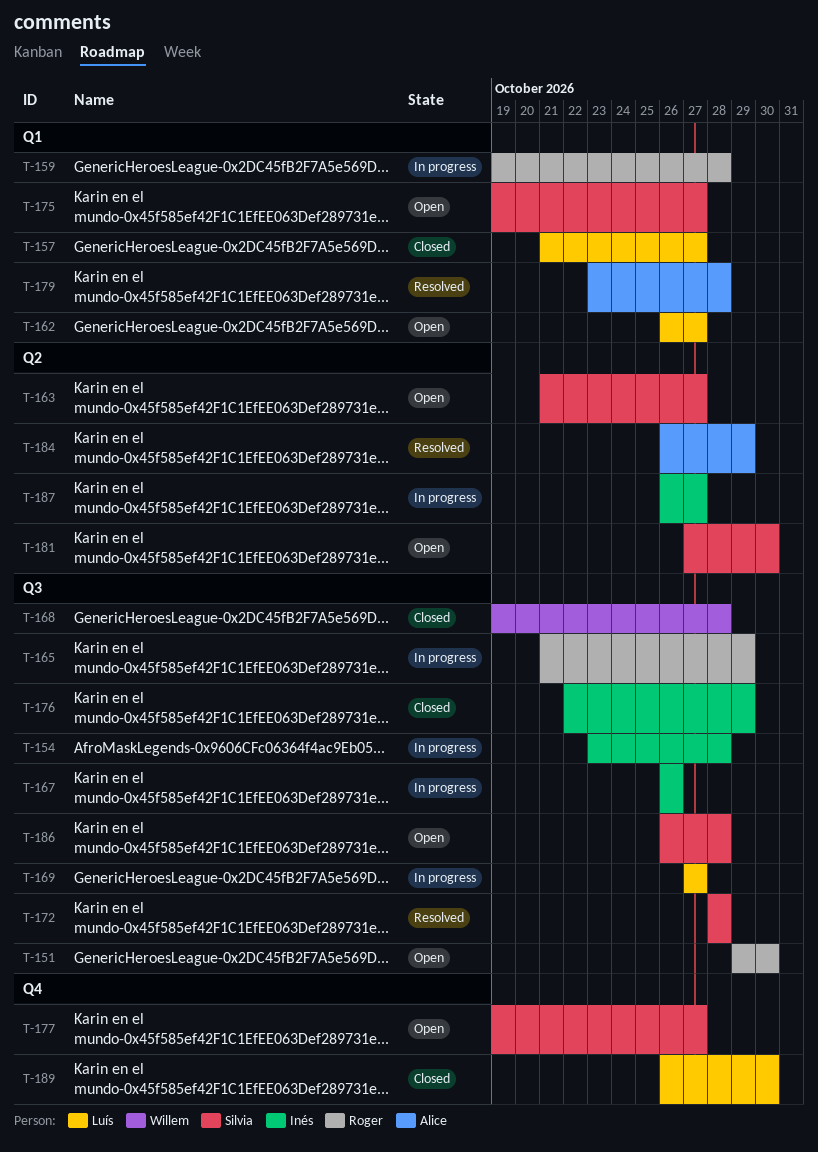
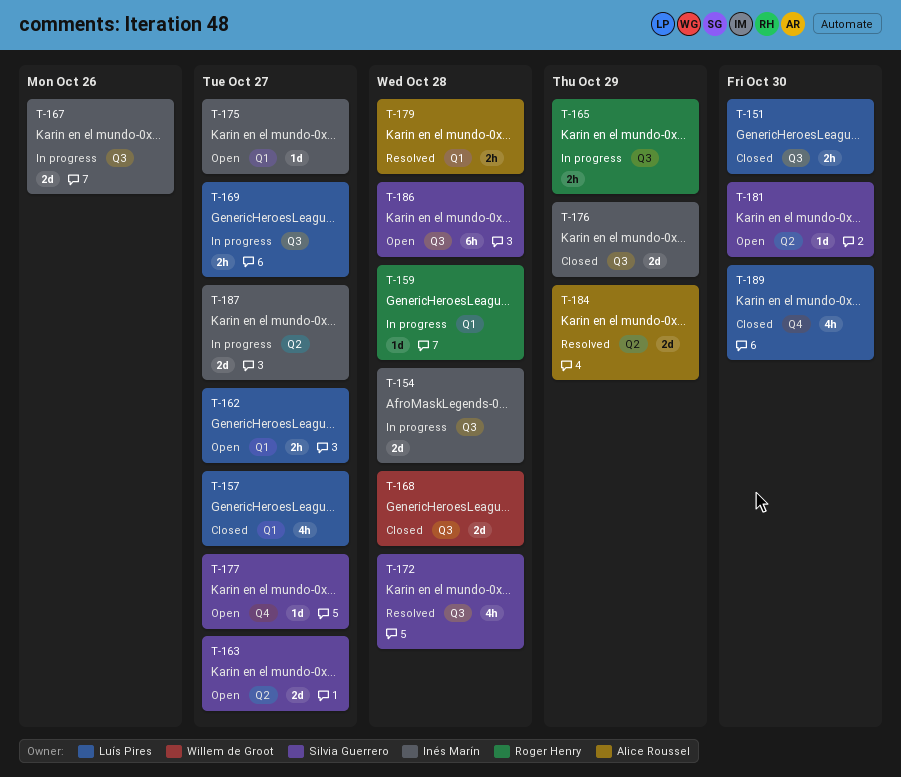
T-151, status: Open -> Closed
T-151, owner: Roger Henry -> Luís Pires
T-175, owner: Silvia Guerrero -> Inés Marín

